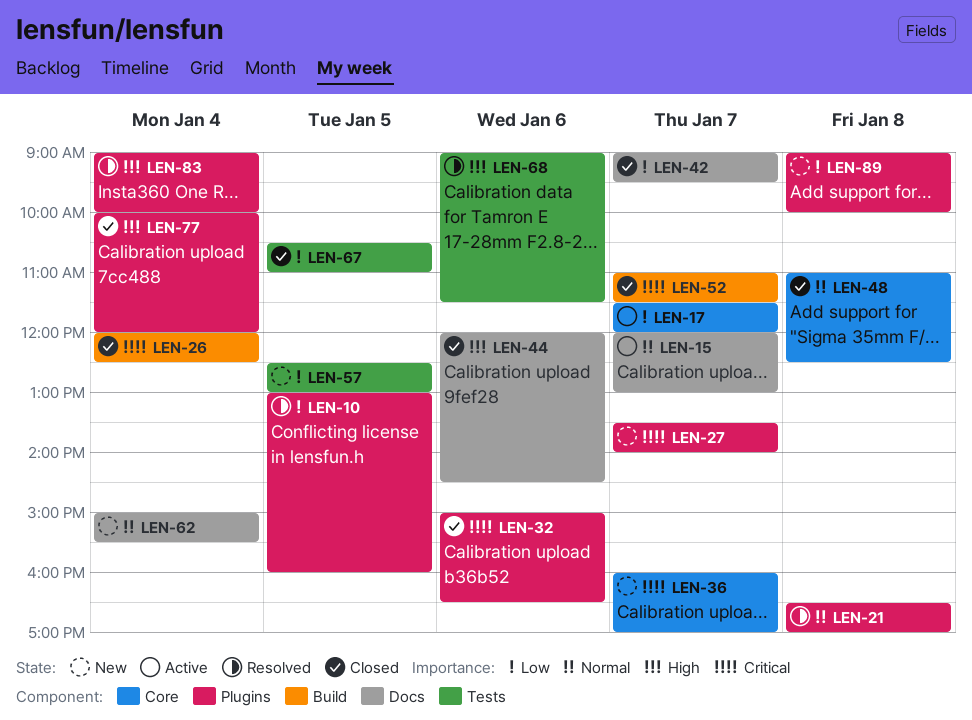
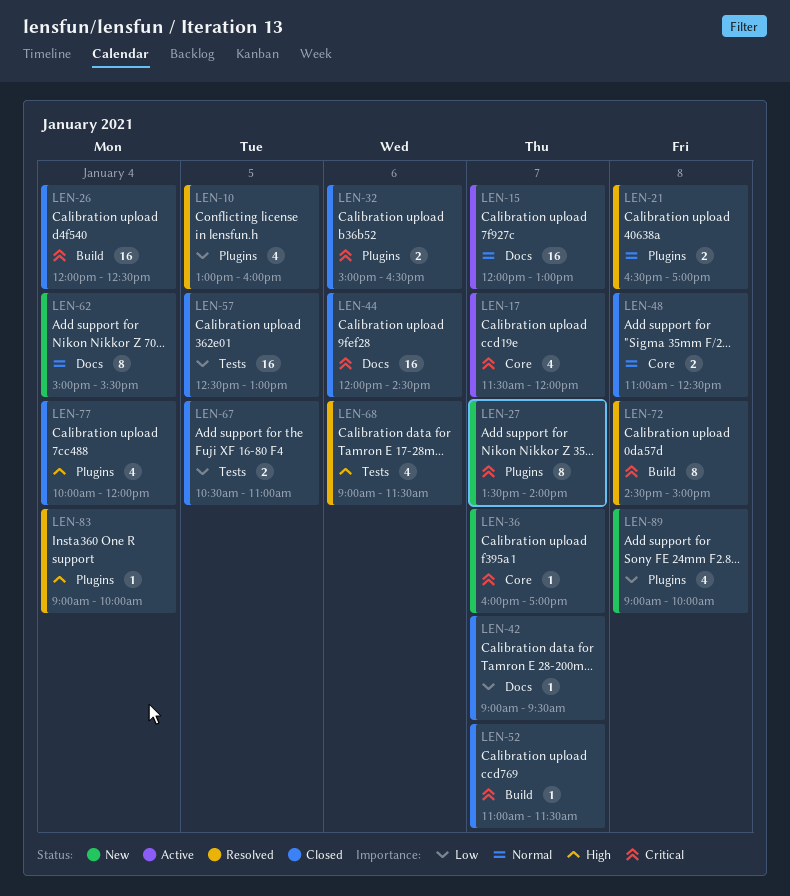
LEN-17, priority: Low -> Critical
LEN-44, priority: High -> Critical
LEN-57, status: New -> Closed
LEN-72: none -> present

